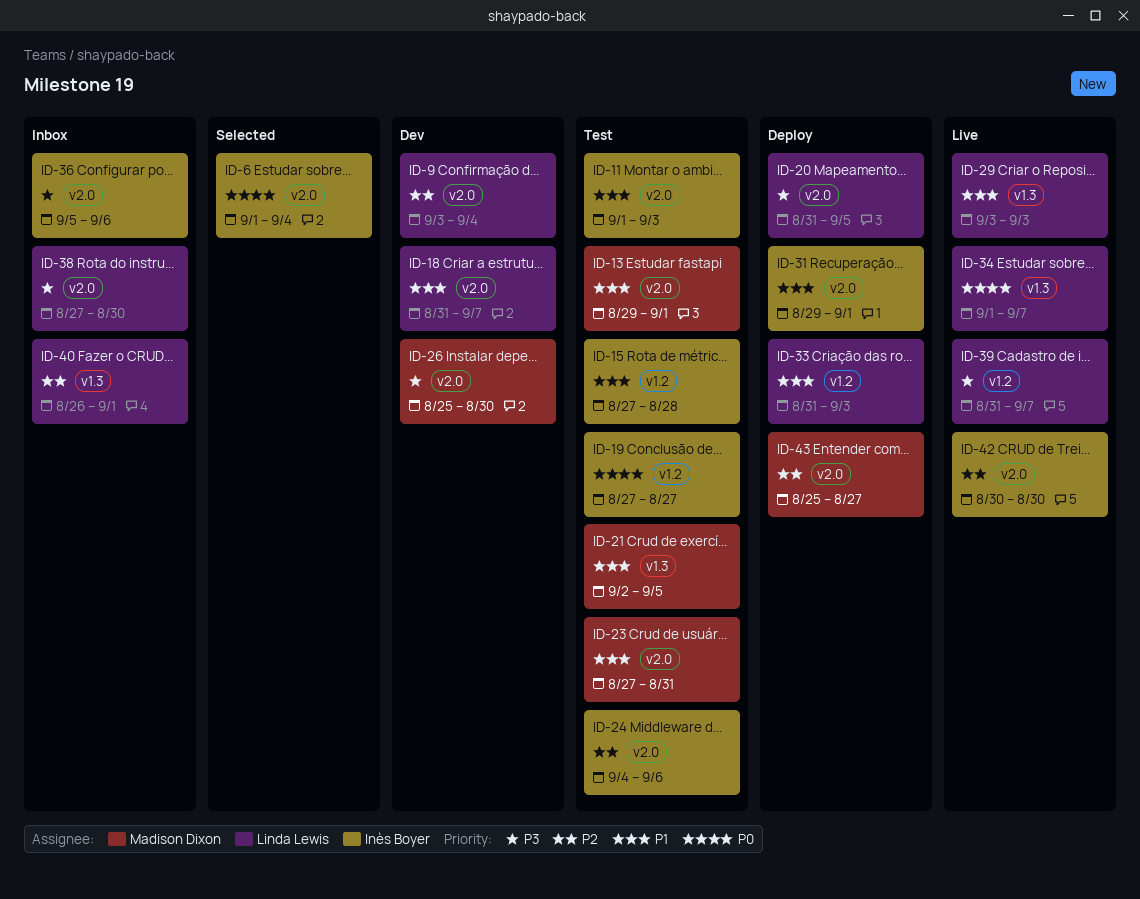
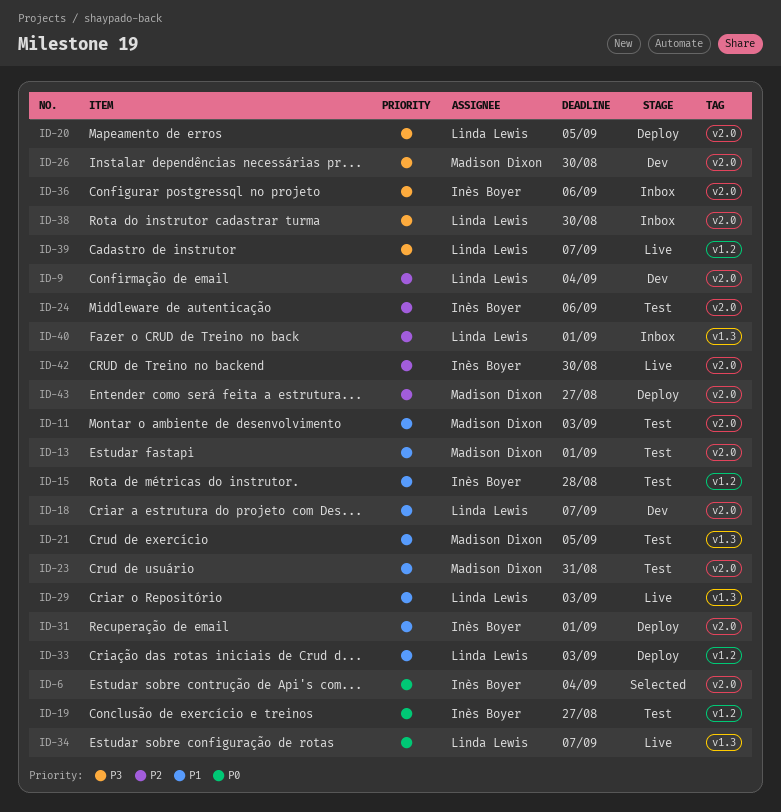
ID-11, owner: Inès Boyer -> Madison Dixon

